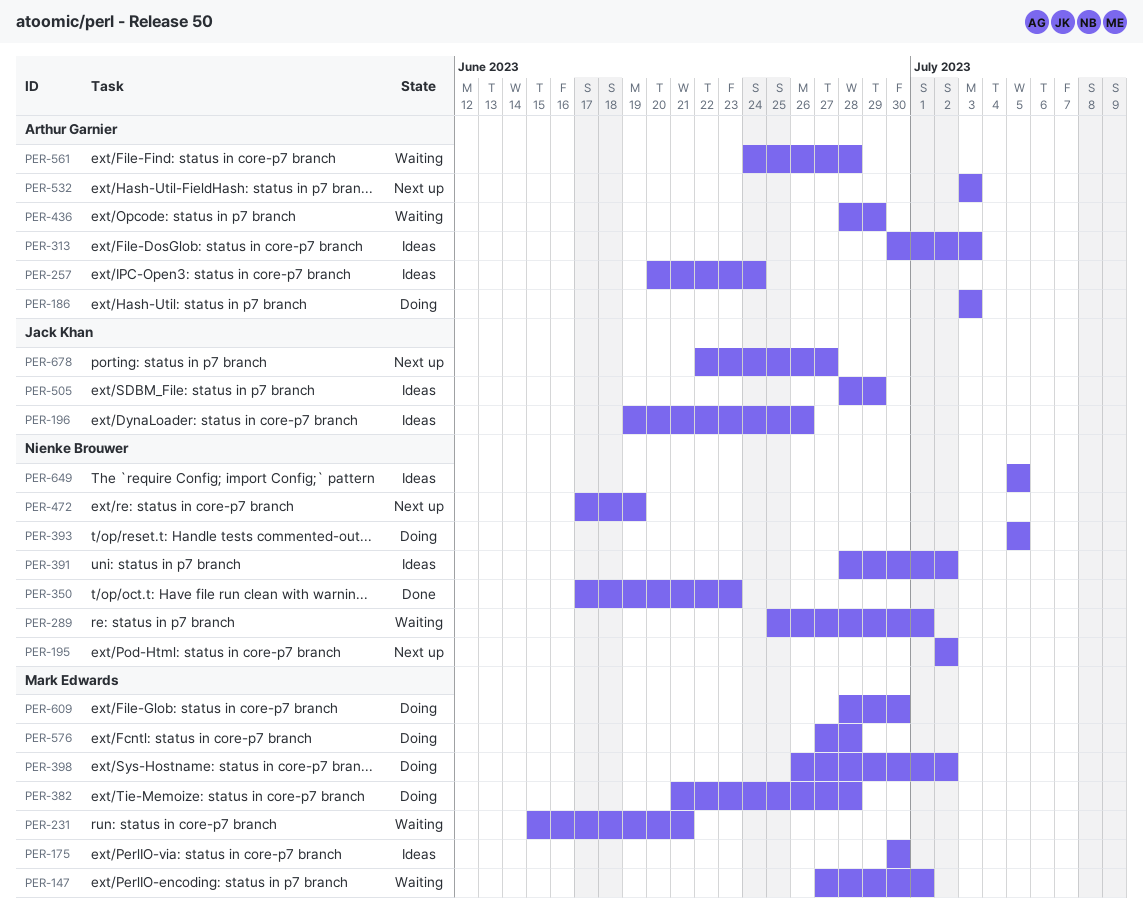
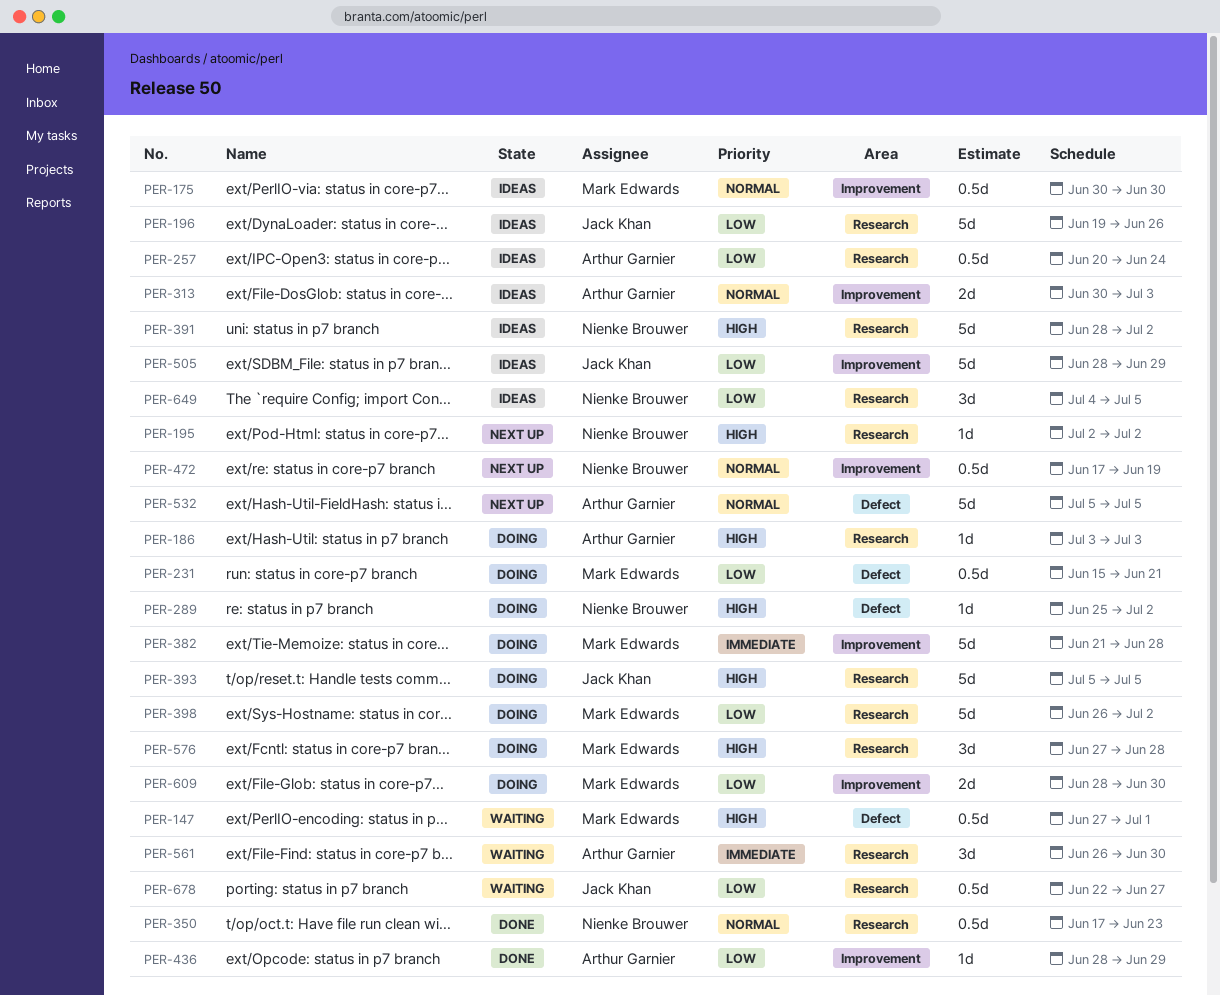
PER-231, status: Waiting -> Doing
PER-289, status: Waiting -> Doing
PER-289, due: Jul 1 -> Jul 2
PER-393, owner: Nienke Brouwer -> Jack Khan
PER-436, status: Waiting -> Done
PER-532, start: Jul 3 -> Jul 5
PER-532, due: Jul 3 -> Jul 5
PER-561, start: Jun 24 -> Jun 26
PER-561, due: Jun 28 -> Jun 30
PER-649, start: Jul 5 -> Jul 4
PER-678, status: Next up -> Waiting

